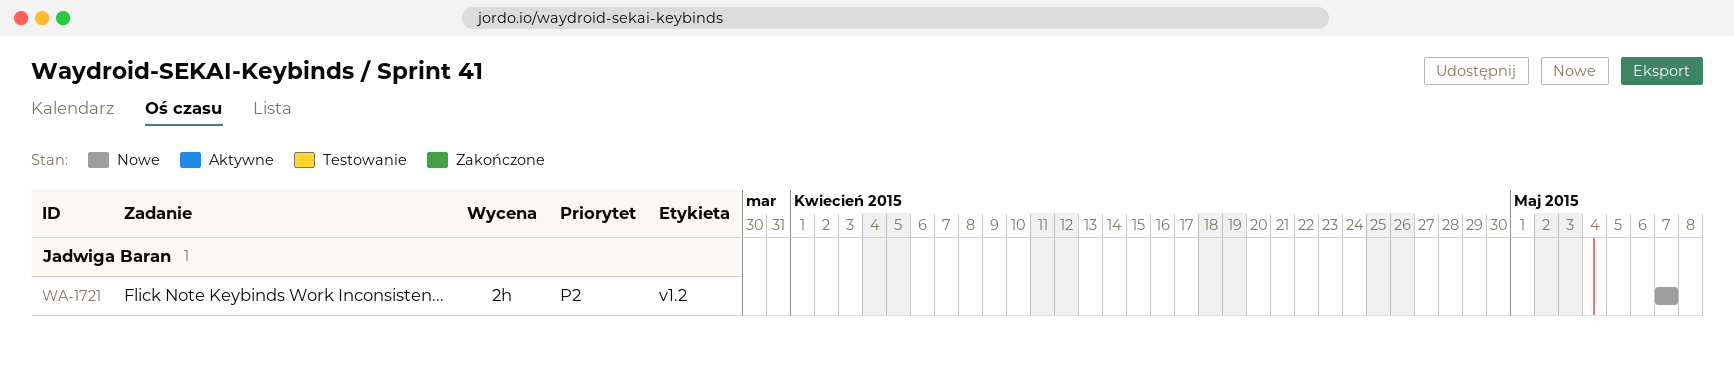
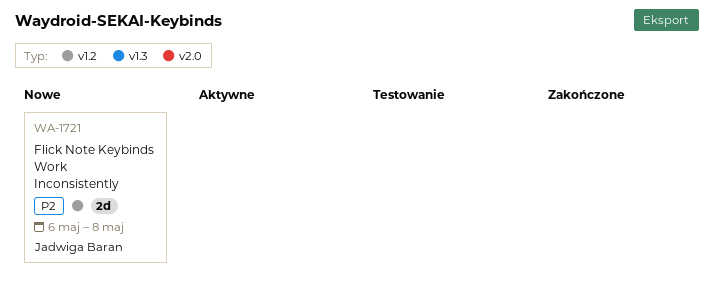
WA-1721, estimate: 2h -> 2d
WA-1721, start: May 7 -> May 6
WA-1721, due: May 7 -> May 8

